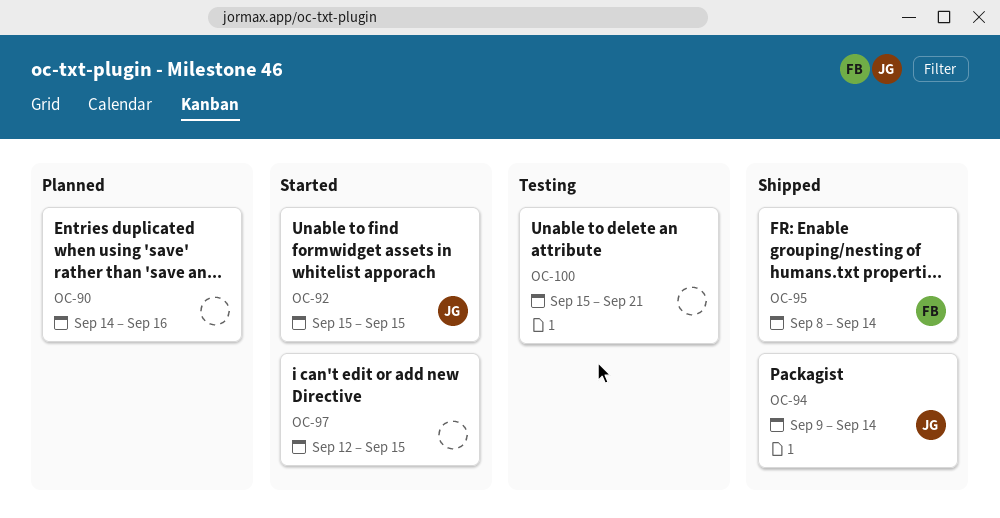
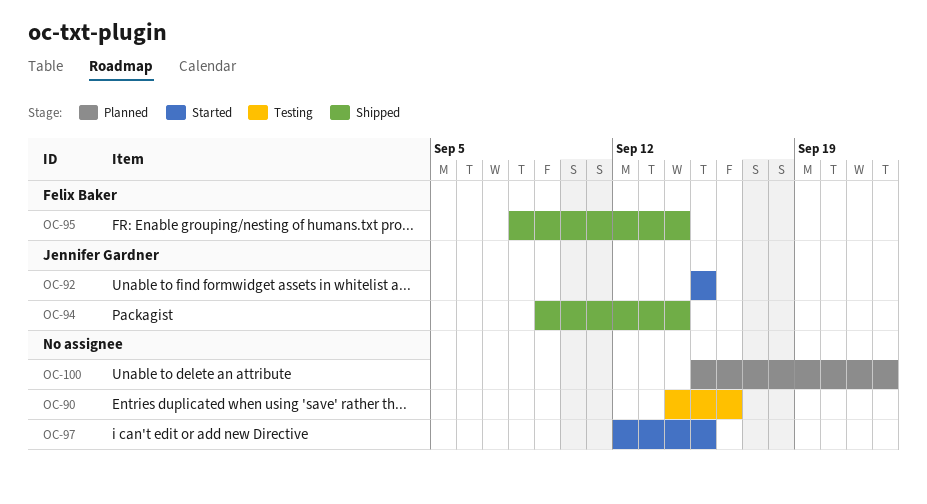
OC-90, status: Planned -> Testing
OC-100, status: Testing -> Planned
OC-100, due: Sep 21 -> Sep 22

